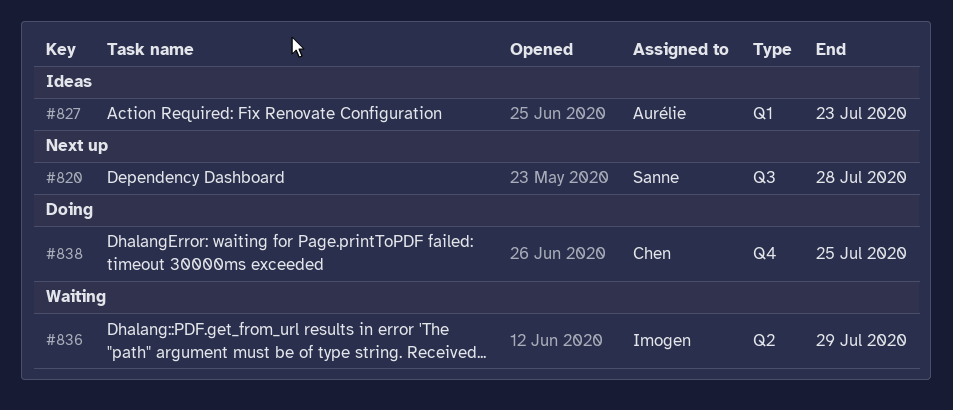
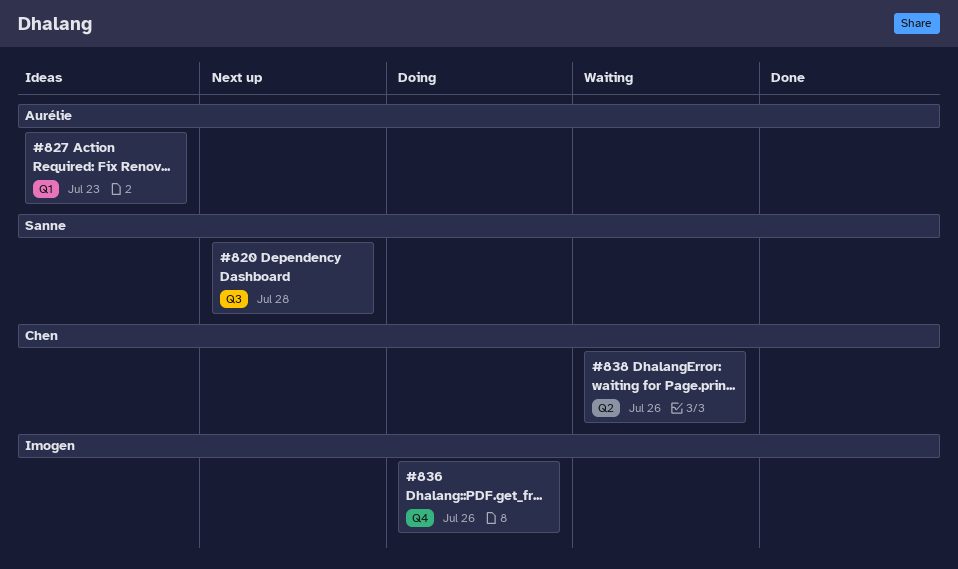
#836, status: Waiting -> Doing
#836, label: Q2 -> Q4
#836, due: Jul 29 -> Jul 26
#838, status: Doing -> Waiting
#838, label: Q4 -> Q2
#838, due: Jul 25 -> Jul 26

